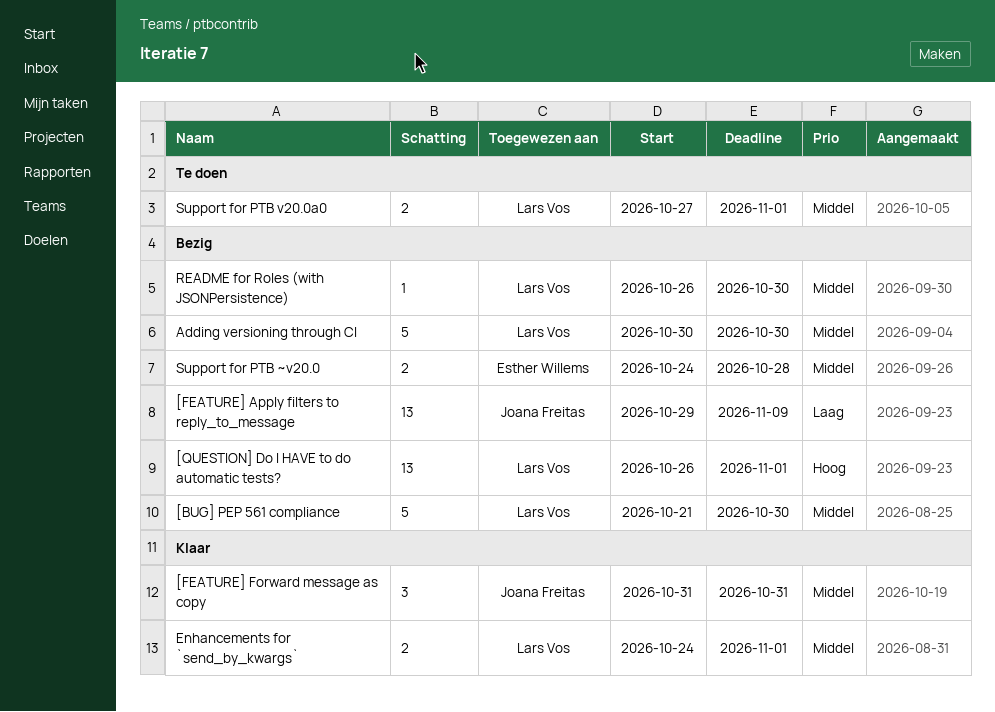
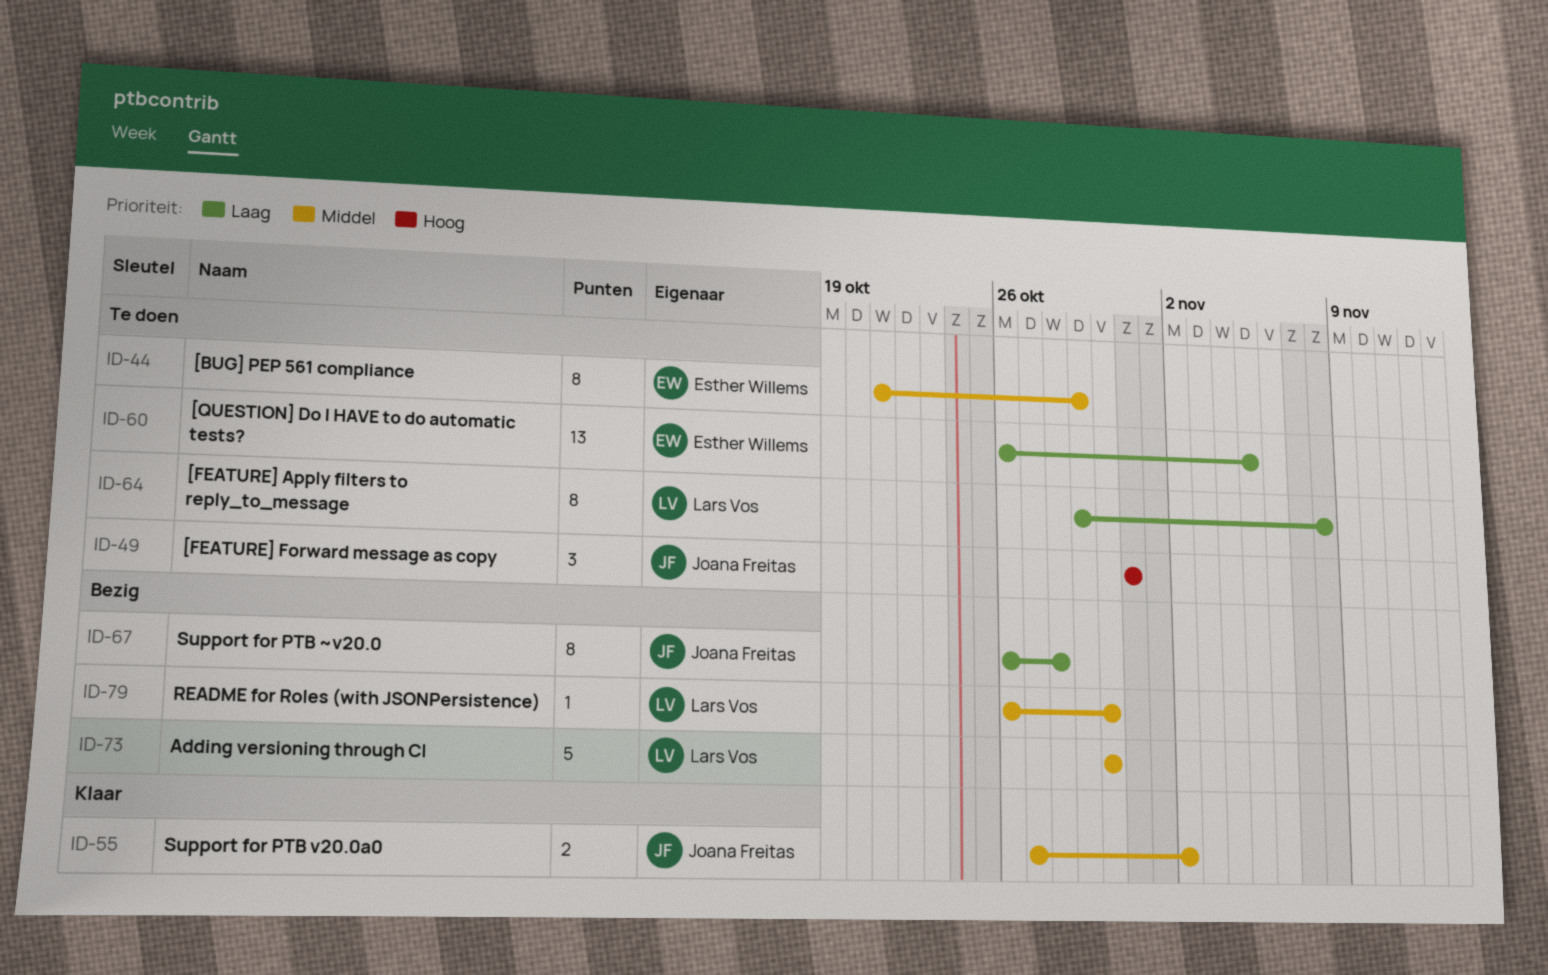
[BUG] PEP 561 compliance, status: Bezig -> Te doen
[BUG] PEP 561 compliance, owner: Lars Vos -> Esther Willems
[BUG] PEP 561 compliance, estimate: 5 -> 8
[BUG] PEP 561 compliance, due: Oct 30 -> Oct 29
[FEATURE] Apply filters to reply_to_message, status: Bezig -> Te doen
[FEATURE] Apply filters to reply_to_message, owner: Joana Freitas -> Lars Vos
[FEATURE] Apply filters to reply_to_message, estimate: 13 -> 8
[FEATURE] Apply filters to reply_to_message, due: Nov 9 -> Nov 8
[FEATURE] Forward message as copy, status: Klaar -> Te doen
[FEATURE] Forward message as copy, priority: Middel -> Hoog
[QUESTION] Do I HAVE to do automatic tests?, status: Bezig -> Te doen
[QUESTION] Do I HAVE to do automatic tests?, owner: Lars Vos -> Esther Willems
[QUESTION] Do I HAVE to do automatic tests?, priority: Hoog -> Laag
[QUESTION] Do I HAVE to do automatic tests?, due: Nov 1 -> Nov 5
Enhancements for `send_by_kwargs`: present -> none
Support for PTB v20.0a0, status: Te doen -> Klaar
Support for PTB v20.0a0, owner: Lars Vos -> Joana Freitas
Support for PTB v20.0a0, due: Nov 1 -> Nov 2
Support for PTB ~v20.0, owner: Esther Willems -> Joana Freitas
Support for PTB ~v20.0, priority: Middel -> Laag
Support for PTB ~v20.0, estimate: 2 -> 8
Support for PTB ~v20.0, start: Oct 24 -> Oct 26

